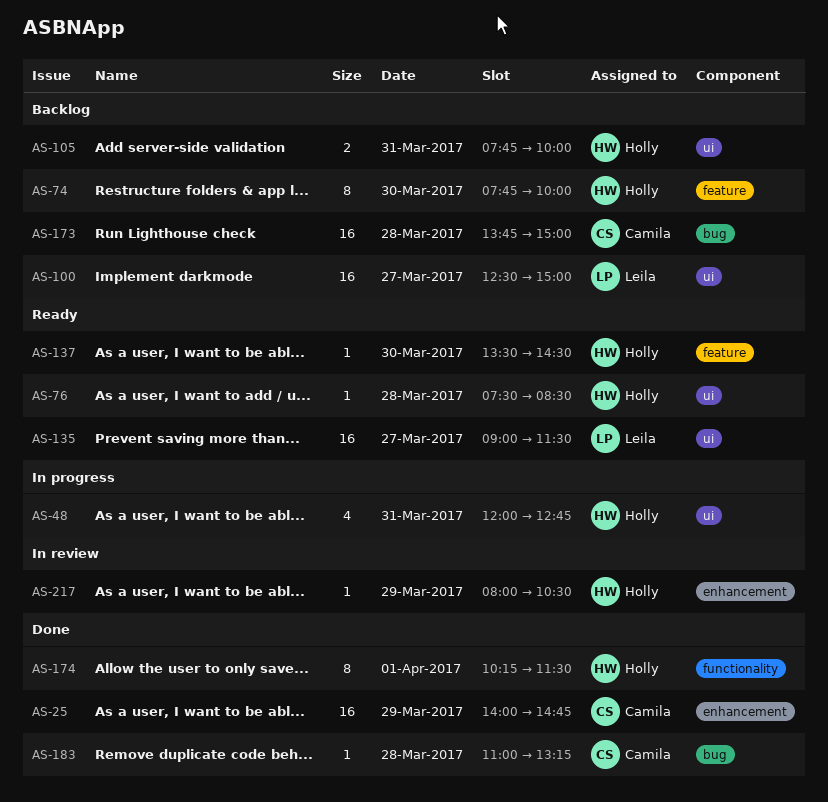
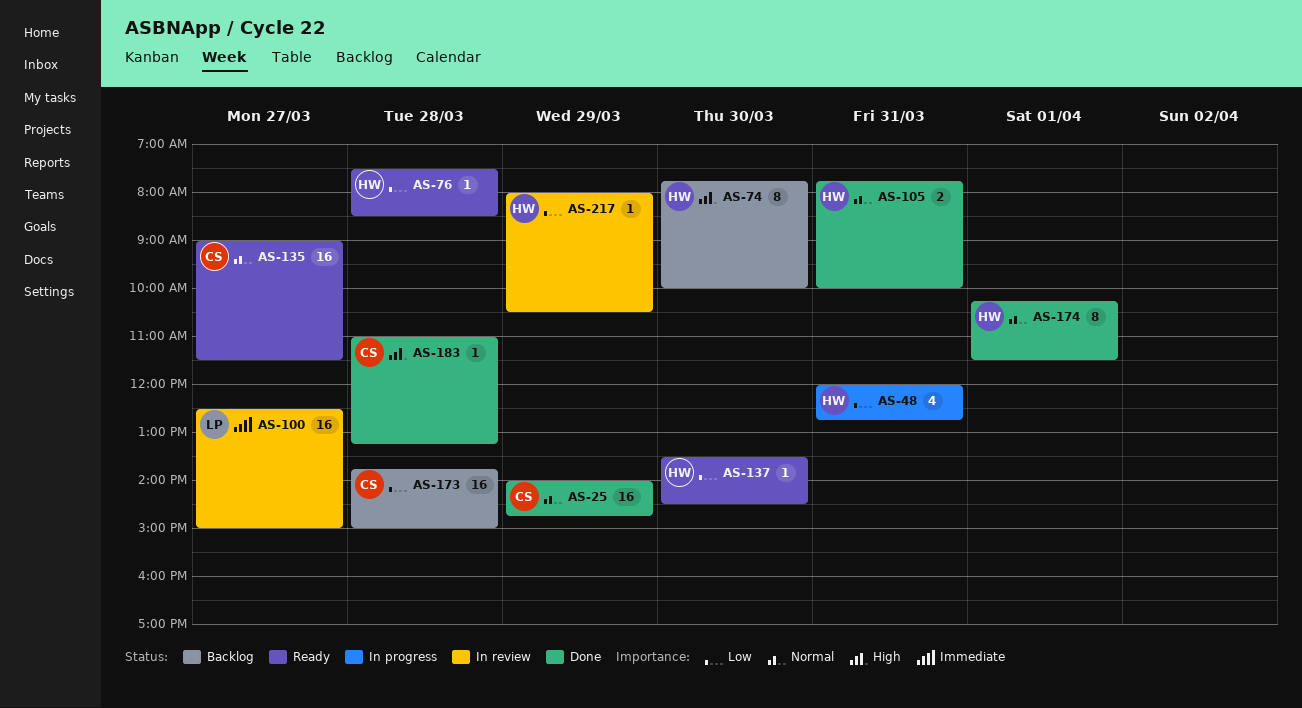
AS-100, status: Backlog -> In review
AS-105, status: Backlog -> Done
AS-135, owner: Leila -> Camila

